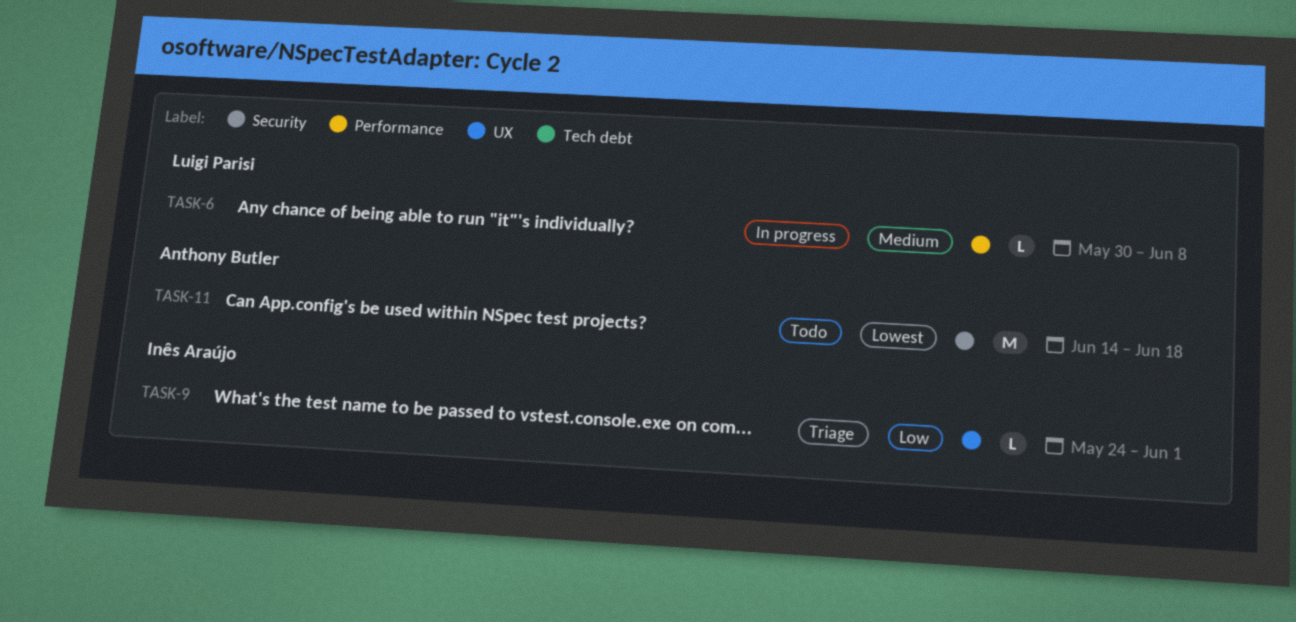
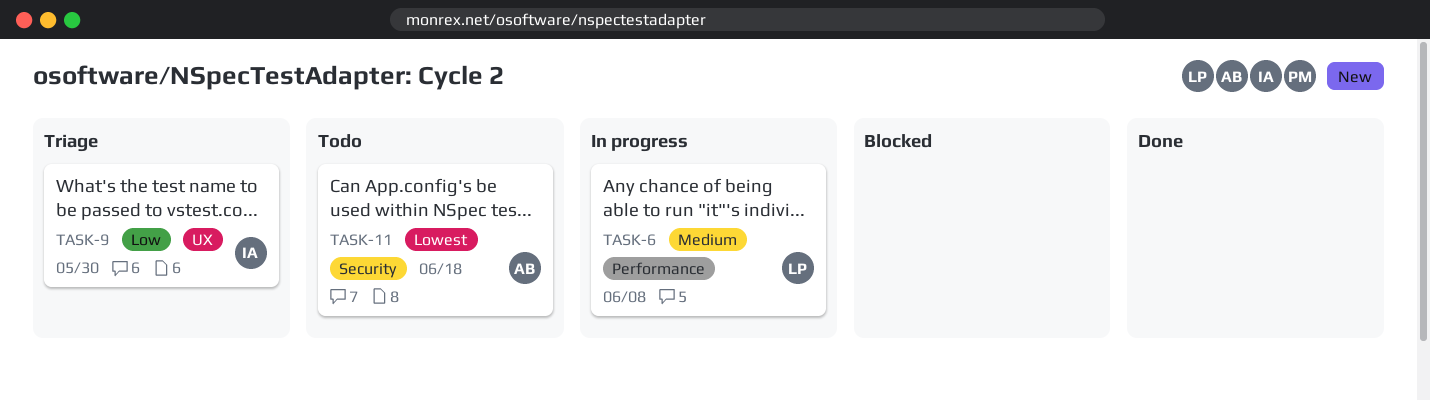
TASK-9, due: Jun 1 -> May 30

